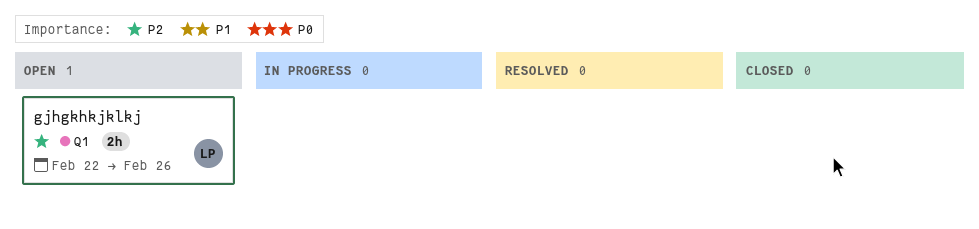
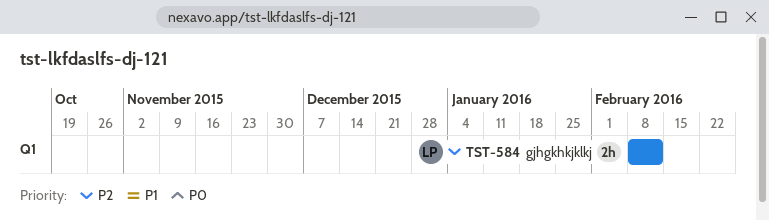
gjhgkhkjklkj, start: Feb 22 -> Feb 8
gjhgkhkjklkj, due: Feb 26 -> Feb 12

